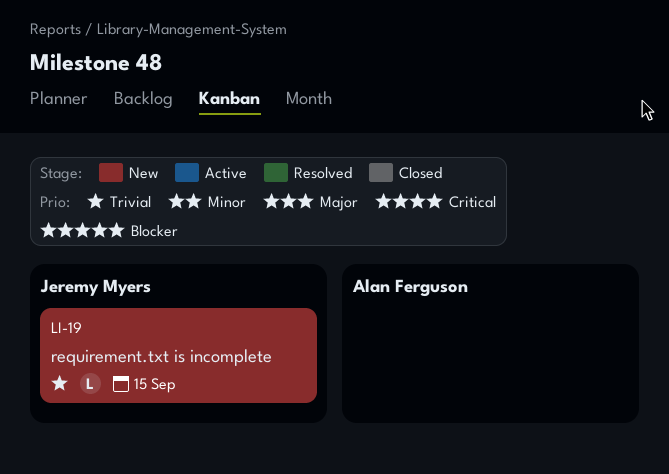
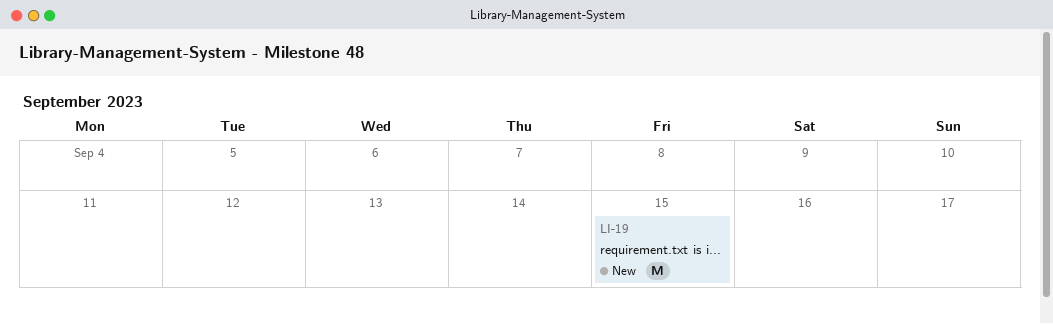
LI-19, estimate: L -> M

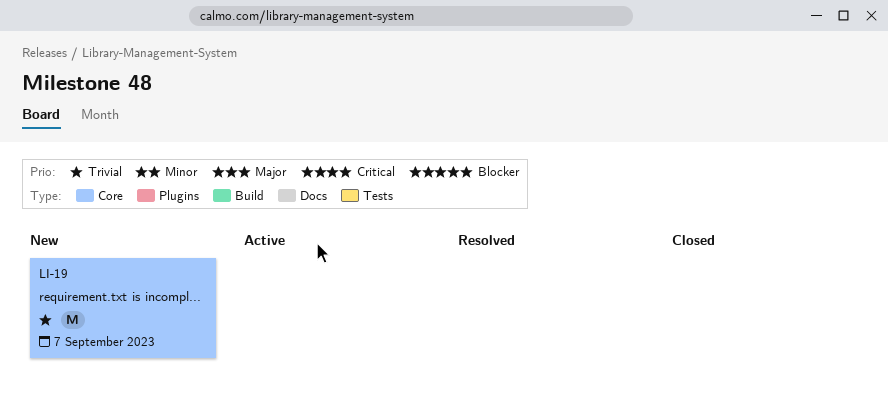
LI-19, due: Sep 15 -> Sep 7

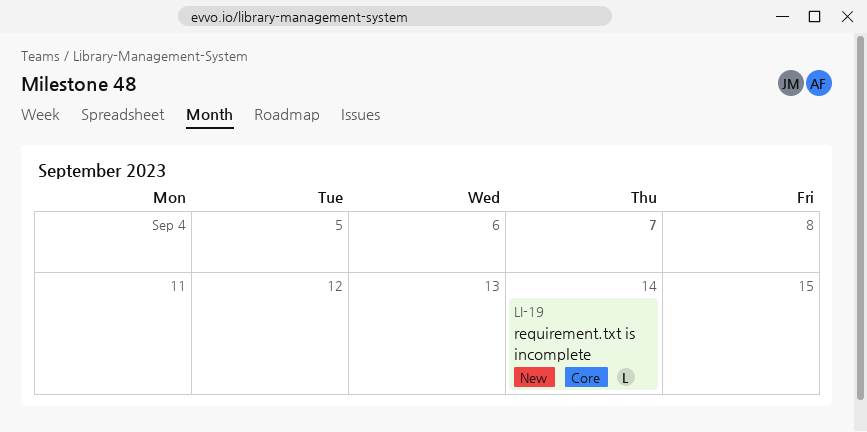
LI-19, estimate: M -> L
LI-19, due: Sep 7 -> Sep 14

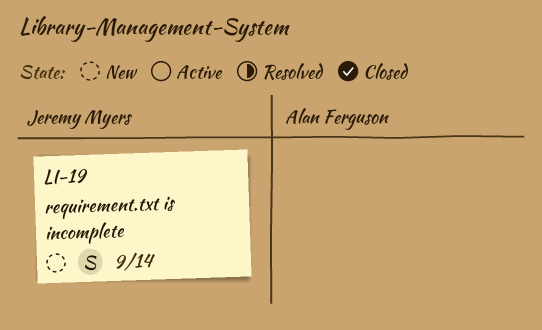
LI-19, estimate: L -> S

